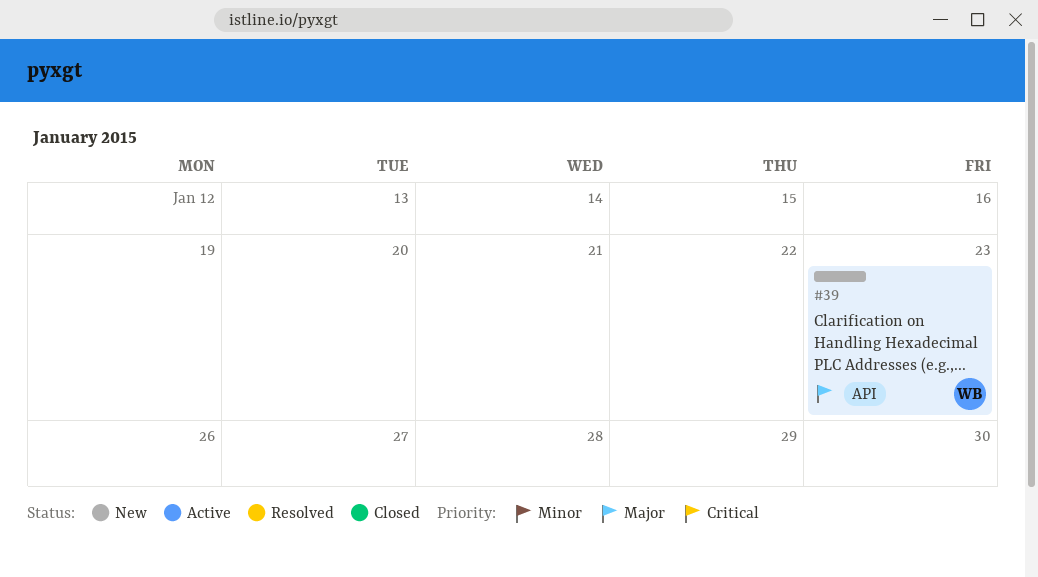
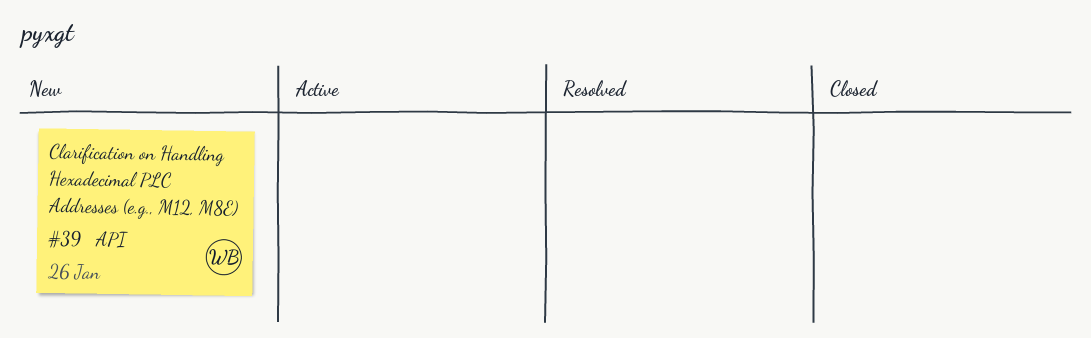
#39, due: Jan 23 -> Jan 26

